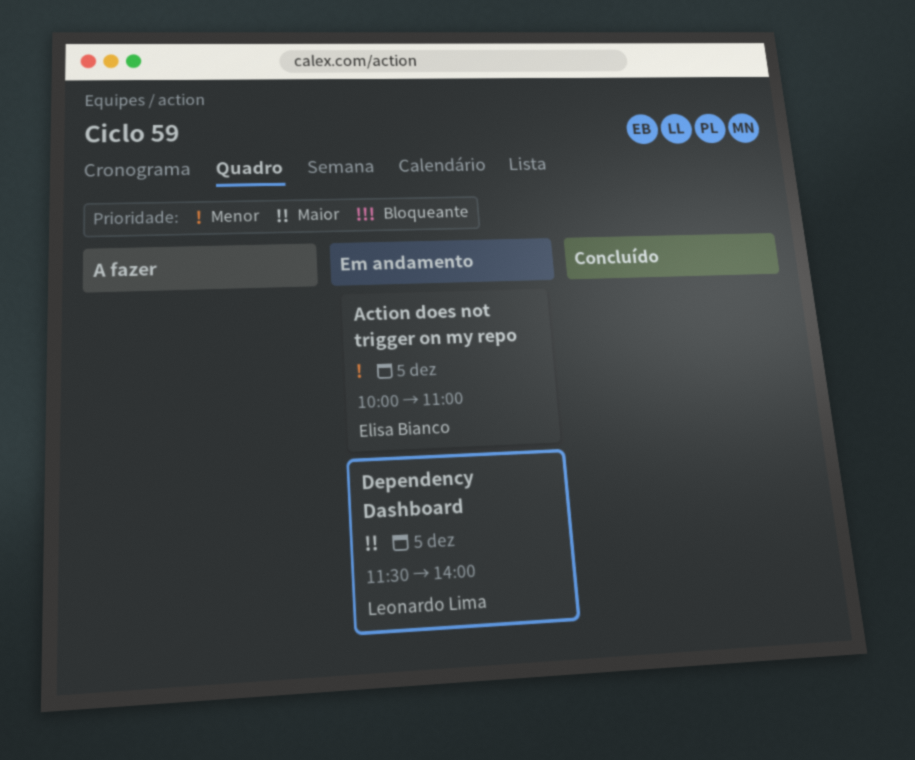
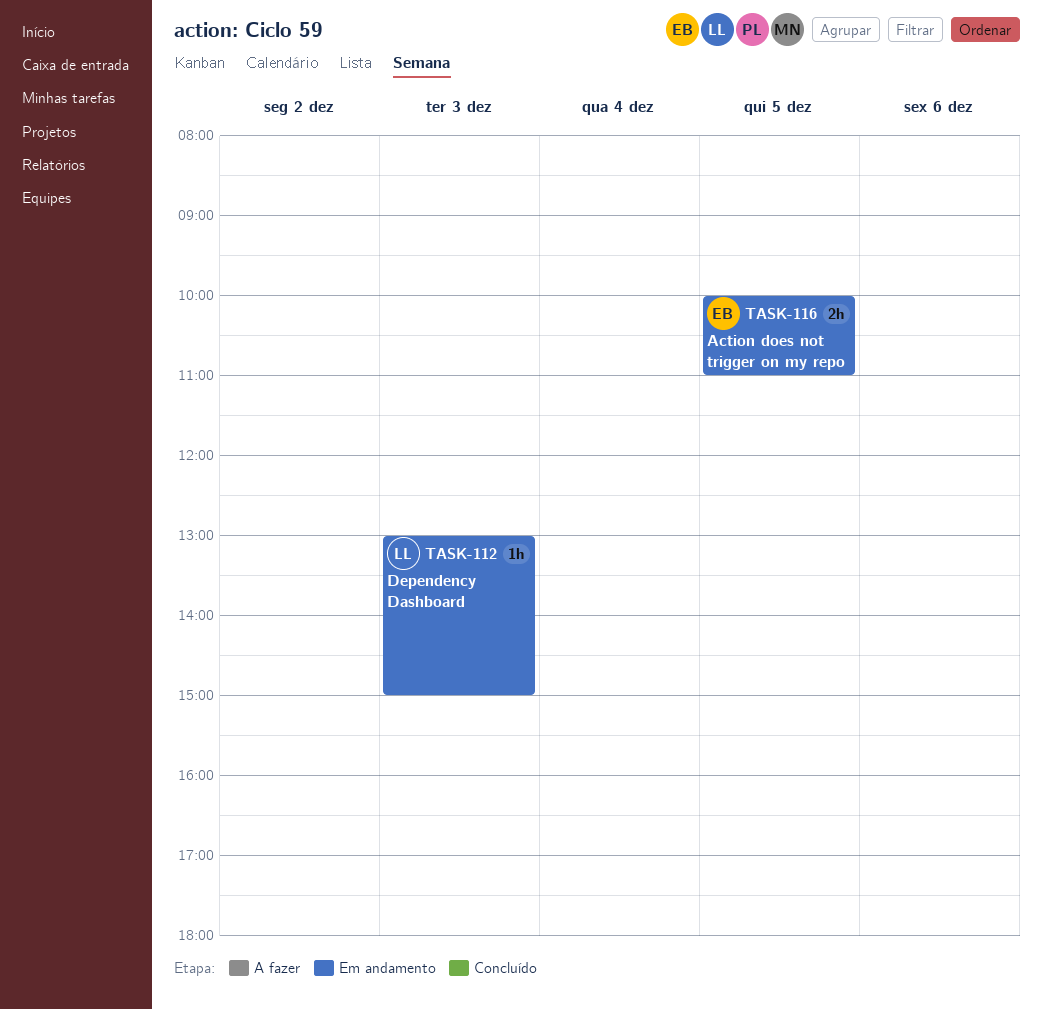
Dependency Dashboard, day: Dec 5 -> Dec 3
Dependency Dashboard, begins: 11:30 -> 13:00
Dependency Dashboard, ends: 14:00 -> 15:00

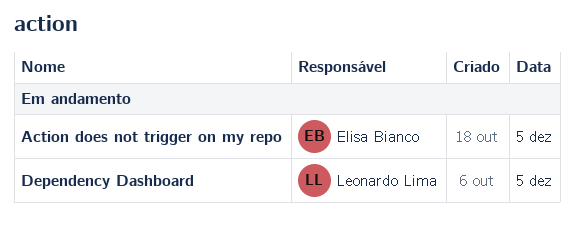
Dependency Dashboard, day: Dec 3 -> Dec 5

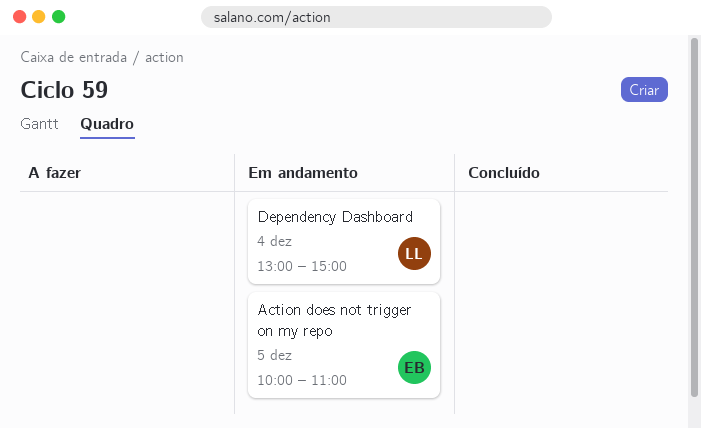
Dependency Dashboard, day: Dec 5 -> Dec 4

